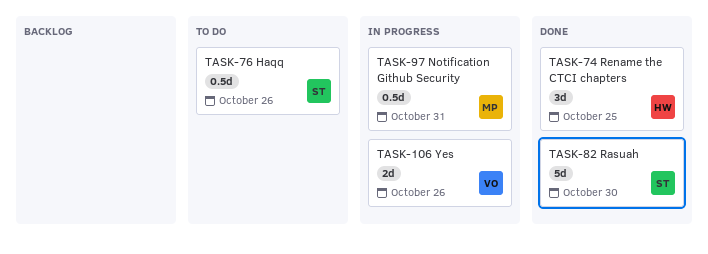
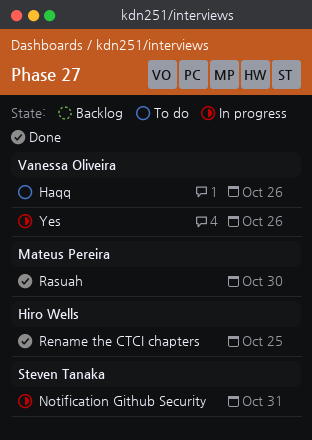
Haqq, owner: Steven Tanaka -> Vanessa Oliveira
Notification Github Security, owner: Mateus Pereira -> Steven Tanaka
Rasuah, owner: Steven Tanaka -> Mateus Pereira

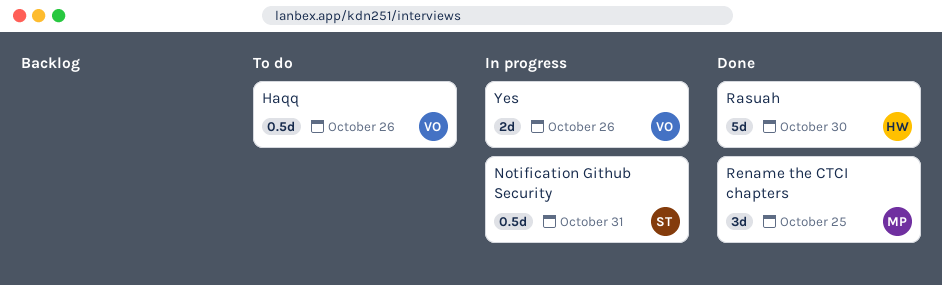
Rasuah, owner: Mateus Pereira -> Hiro Wells
Rename the CTCI chapters, owner: Hiro Wells -> Mateus Pereira

